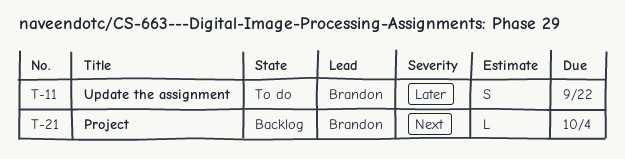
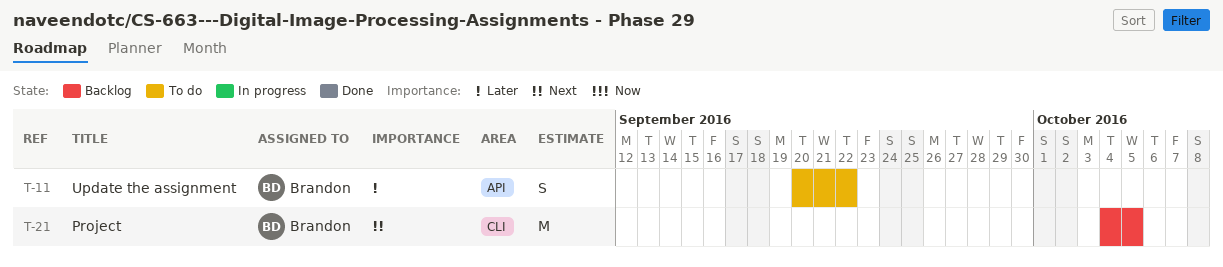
T-21, estimate: L -> M
T-21, due: Oct 4 -> Oct 5

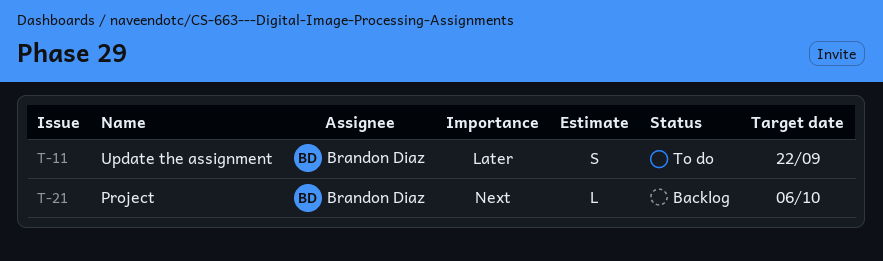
T-21, estimate: M -> L
T-21, due: Oct 5 -> Oct 6

